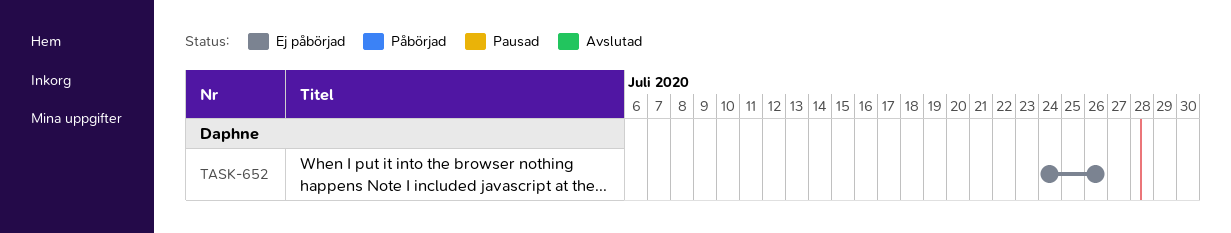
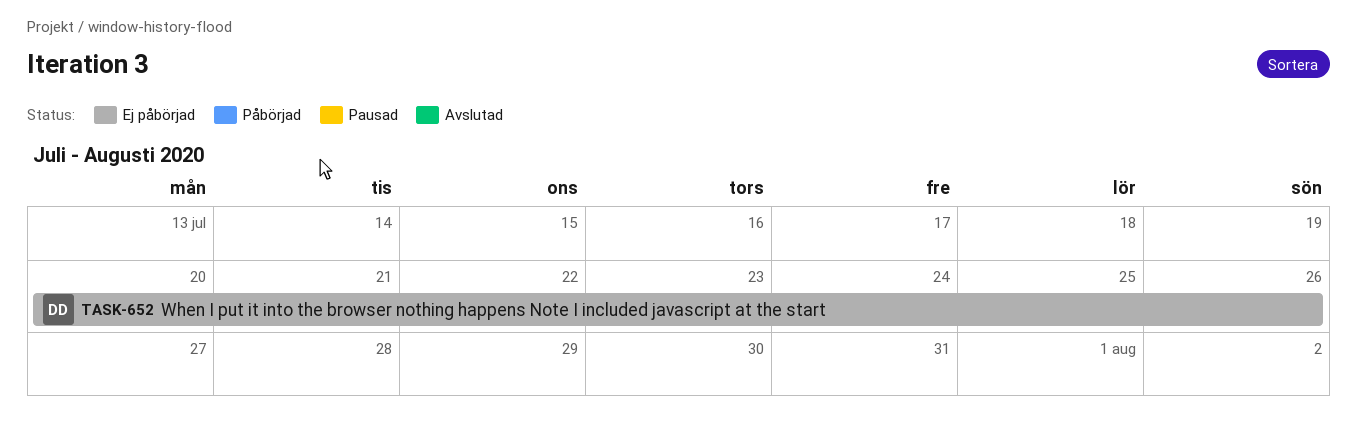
TASK-652, start: Jul 24 -> Jul 20

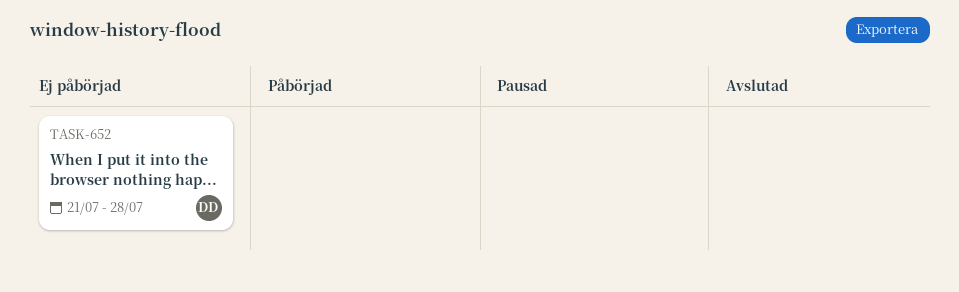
TASK-652, start: Jul 20 -> Jul 21
TASK-652, due: Jul 26 -> Jul 28

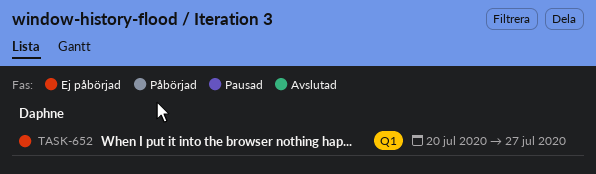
TASK-652, start: Jul 21 -> Jul 20
TASK-652, due: Jul 28 -> Jul 27

